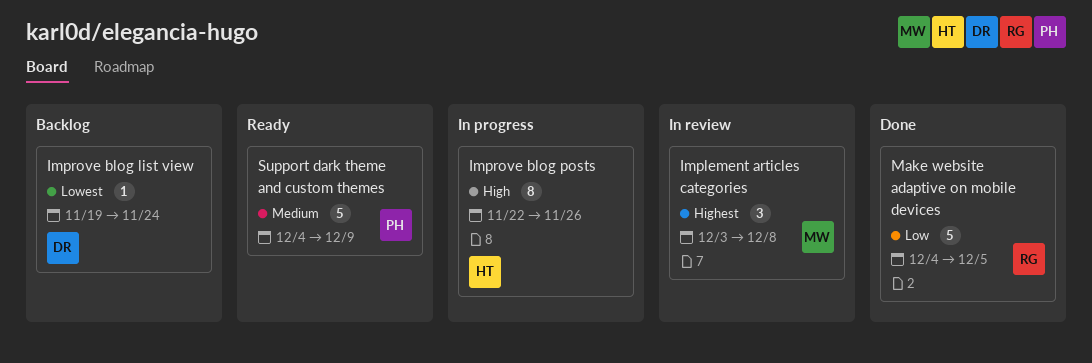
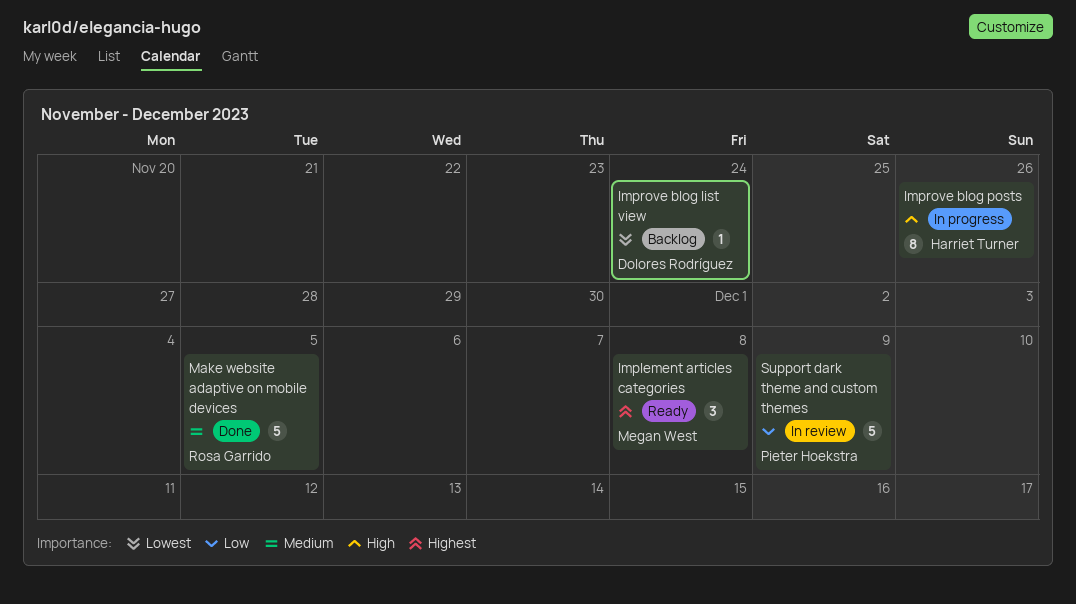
Implement articles categories, status: In review -> Ready
Make website adaptive on mobile devices, priority: Low -> Medium
Support dark theme and custom themes, status: Ready -> In review
Support dark theme and custom themes, priority: Medium -> Low

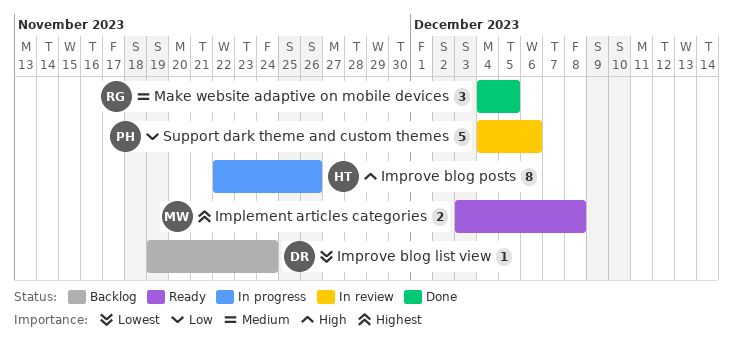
Implement articles categories, estimate: 3 -> 2
Make website adaptive on mobile devices, estimate: 5 -> 3
Support dark theme and custom themes, due: Dec 9 -> Dec 6

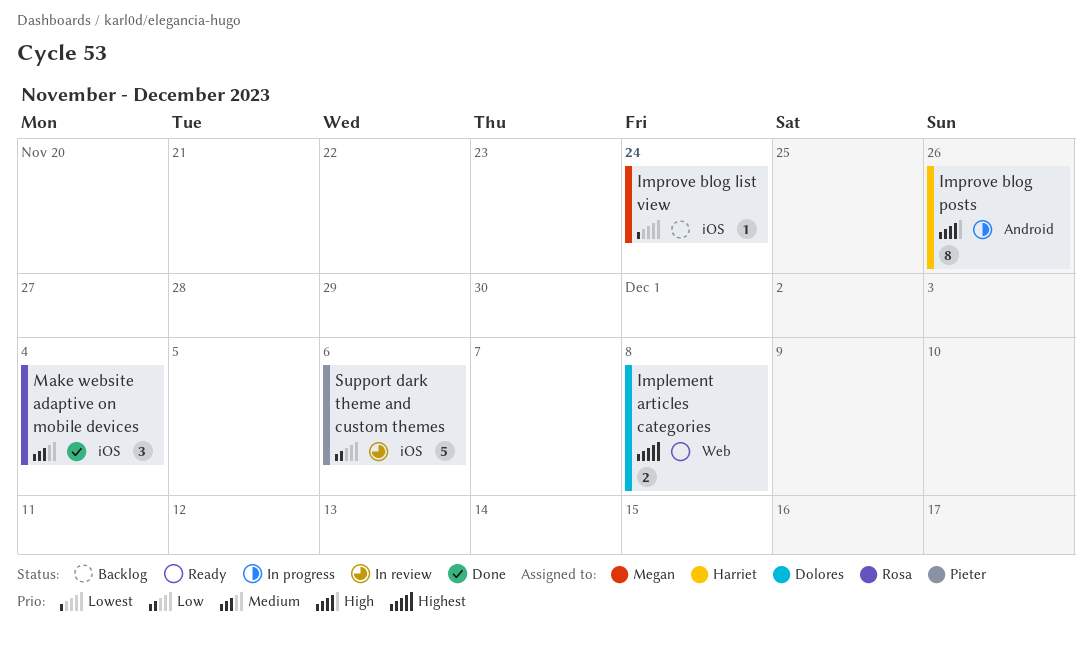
Implement articles categories, owner: Megan -> Dolores
Improve blog list view, owner: Dolores -> Megan
Make website adaptive on mobile devices, due: Dec 5 -> Dec 4

